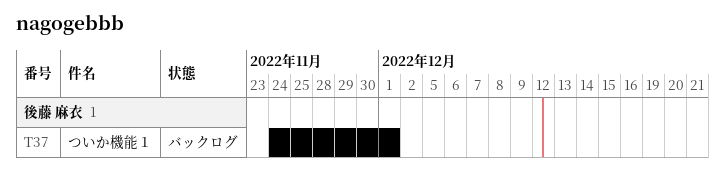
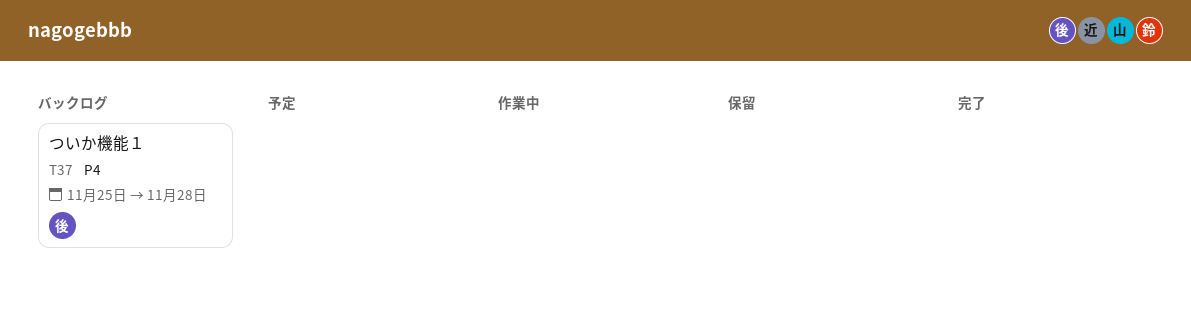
T37, start: Nov 24 -> Nov 25
T37, due: Dec 1 -> Nov 28

